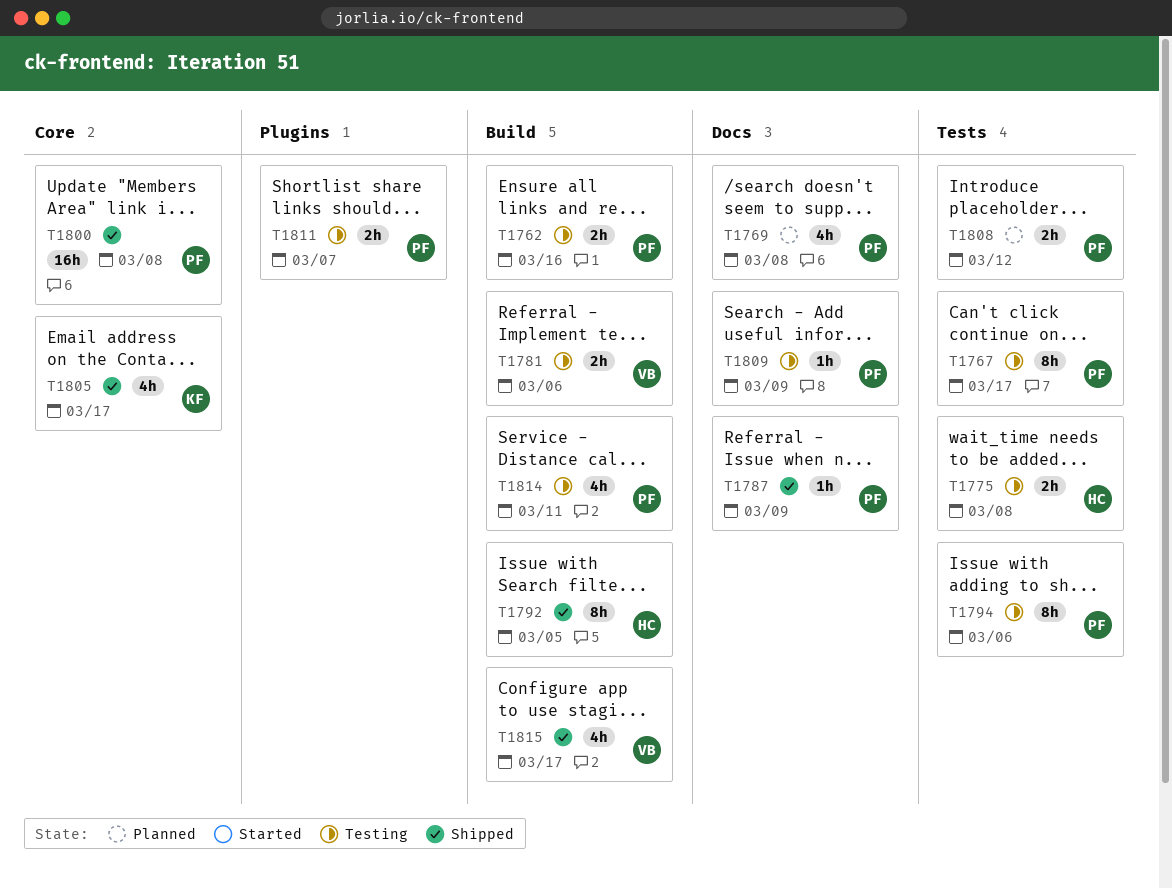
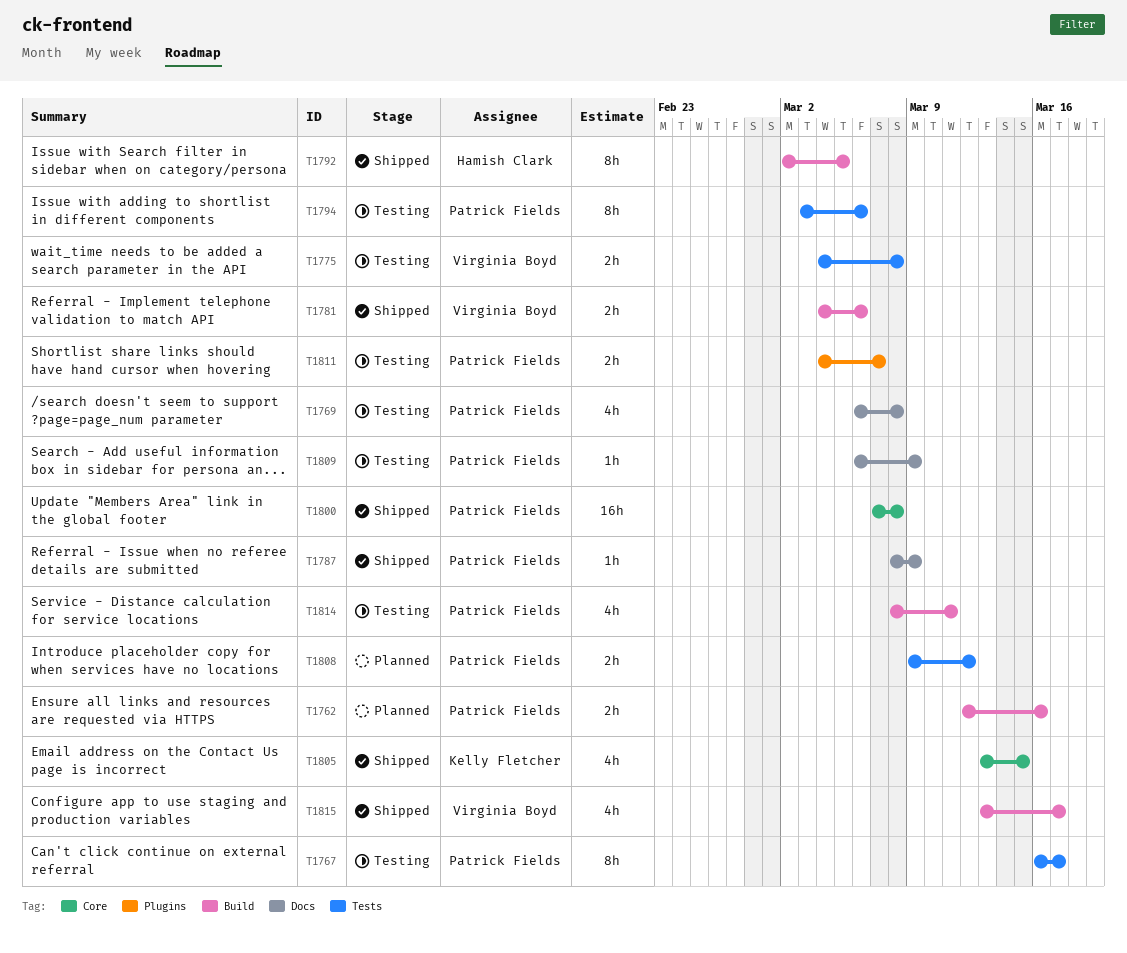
T1762, status: Testing -> Planned
T1769, status: Planned -> Testing
T1775, owner: Hamish Clark -> Virginia Boyd
T1781, status: Testing -> Shipped
T1805, due: Mar 17 -> Mar 15

